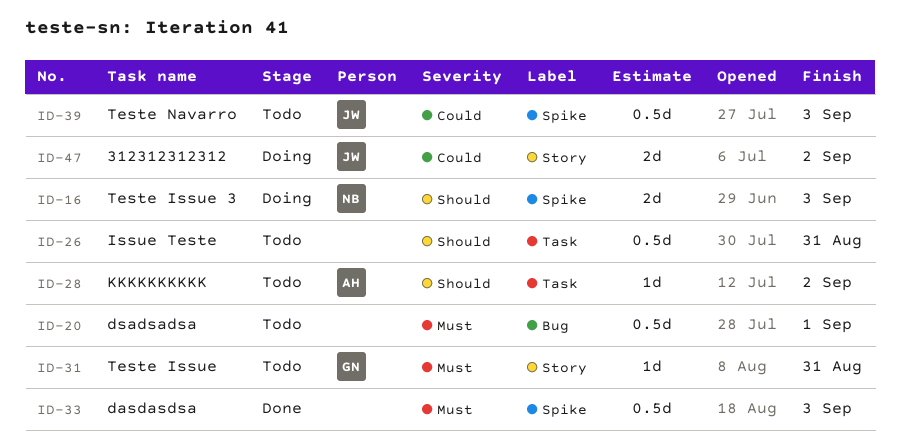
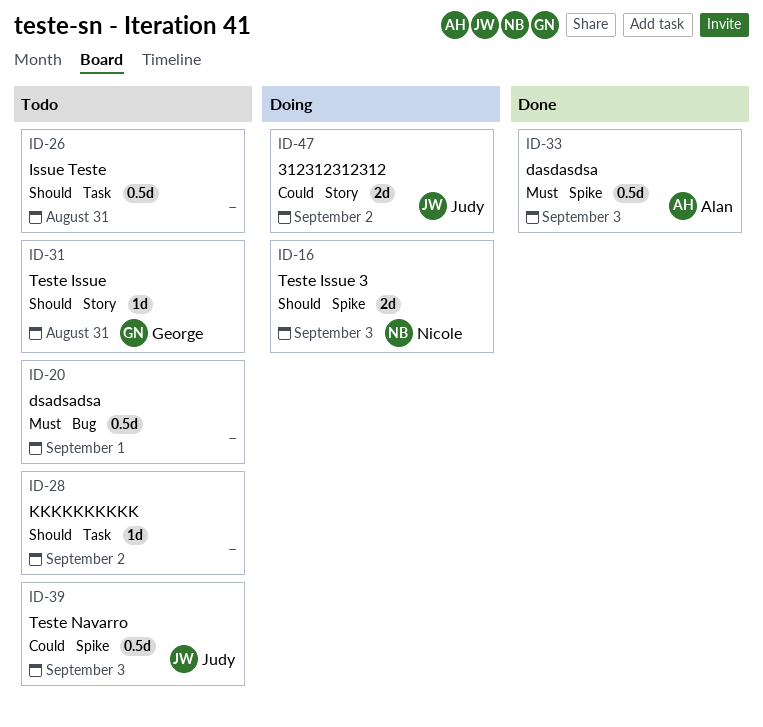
ID-28, owner: Alan -> none
ID-31, priority: Must -> Should
ID-33, owner: none -> Alan

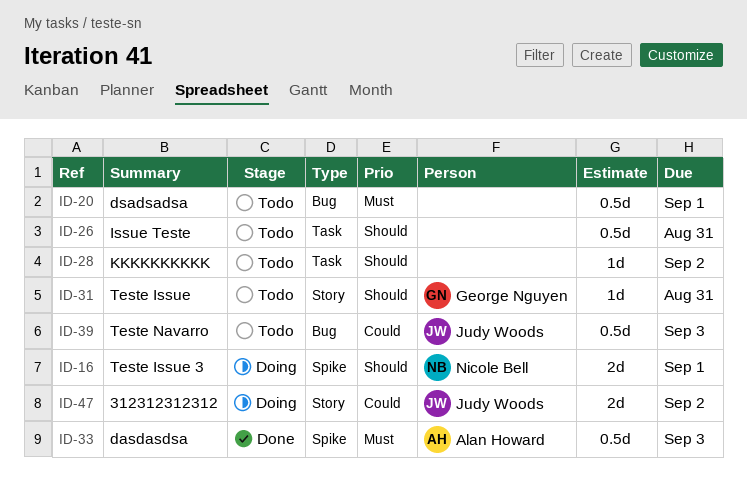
ID-16, due: Sep 3 -> Sep 1
ID-39, label: Spike -> Bug

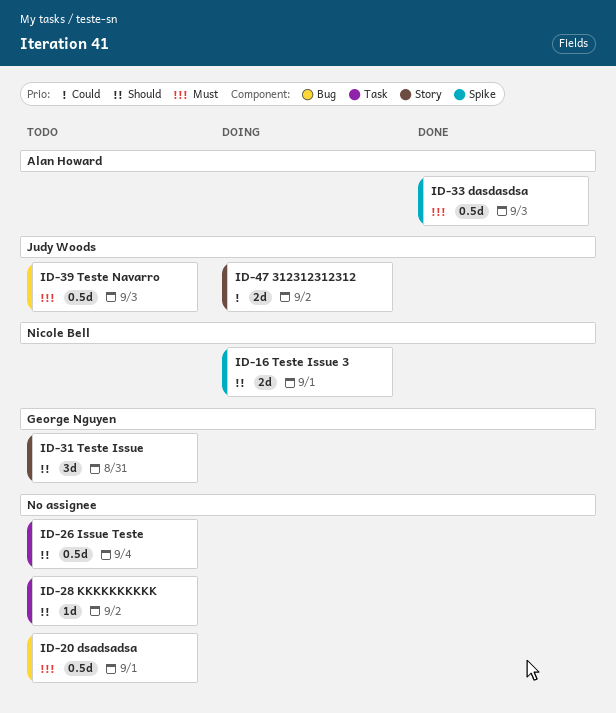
ID-26, due: Aug 31 -> Sep 4
ID-31, estimate: 1d -> 3d
ID-39, priority: Could -> Must

